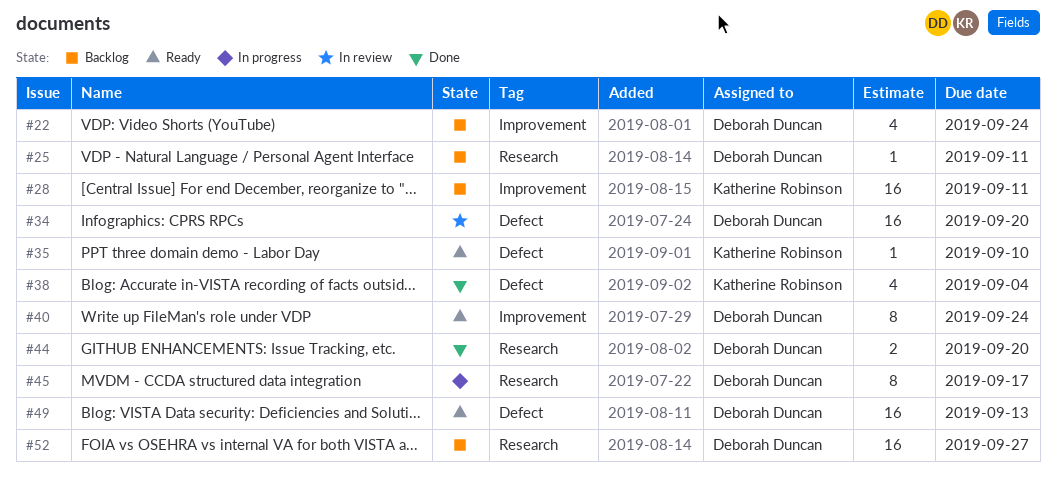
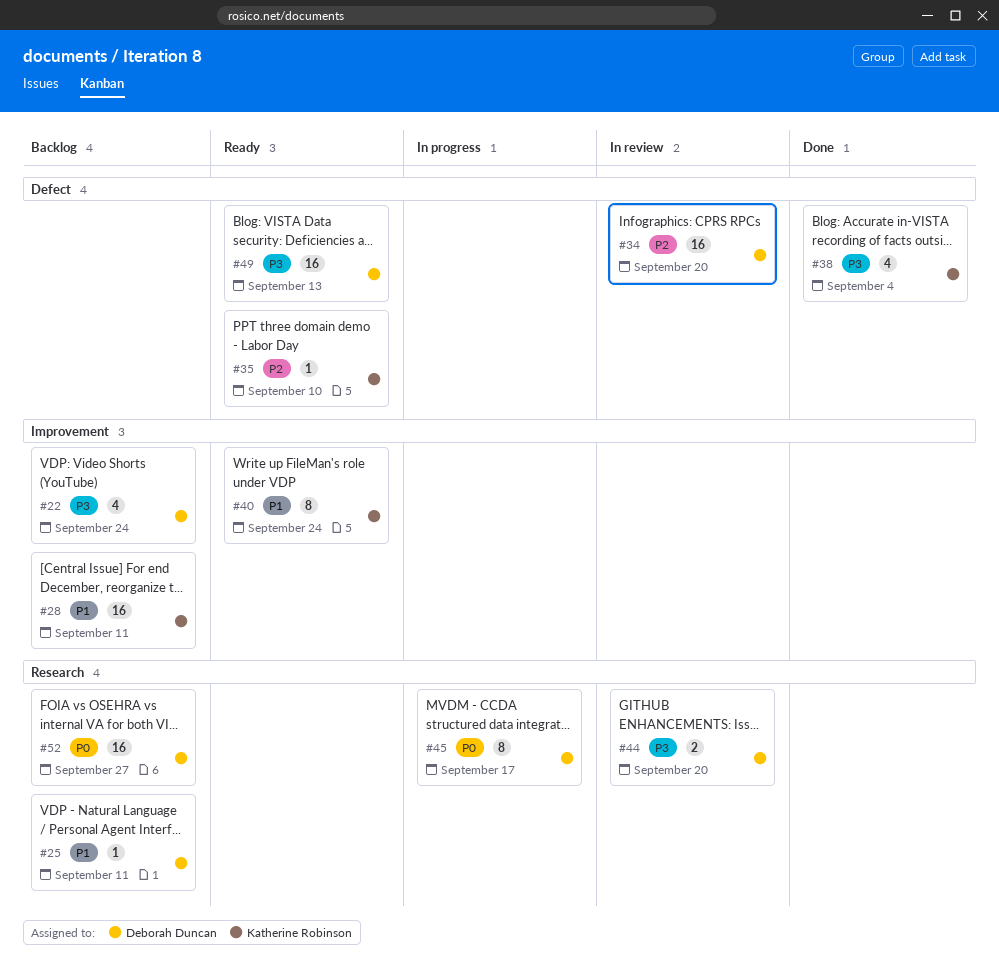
#40, owner: Deborah Duncan -> Katherine Robinson
#44, status: Done -> In review

